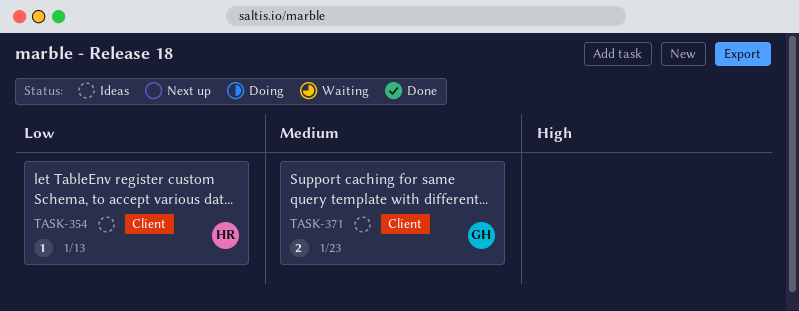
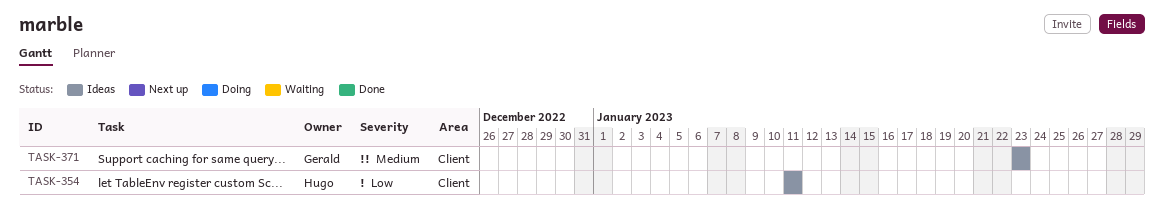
TASK-354, due: Jan 13 -> Jan 11

